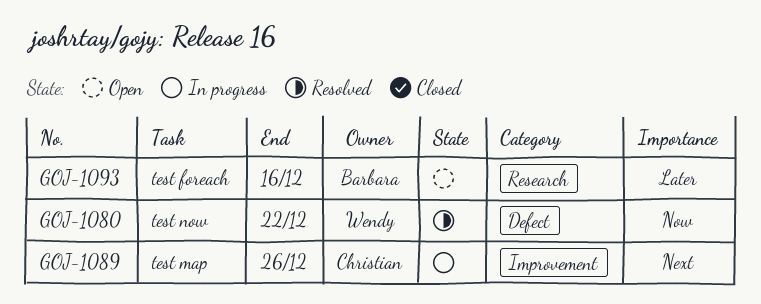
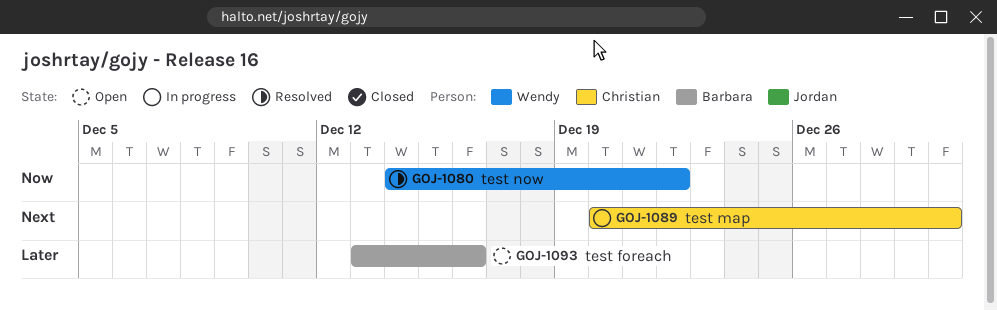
GOJ-1089, due: Dec 26 -> Dec 30

